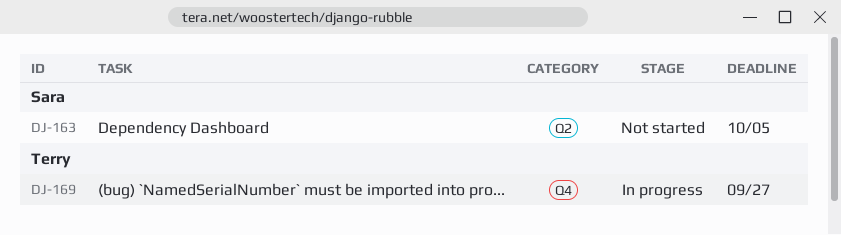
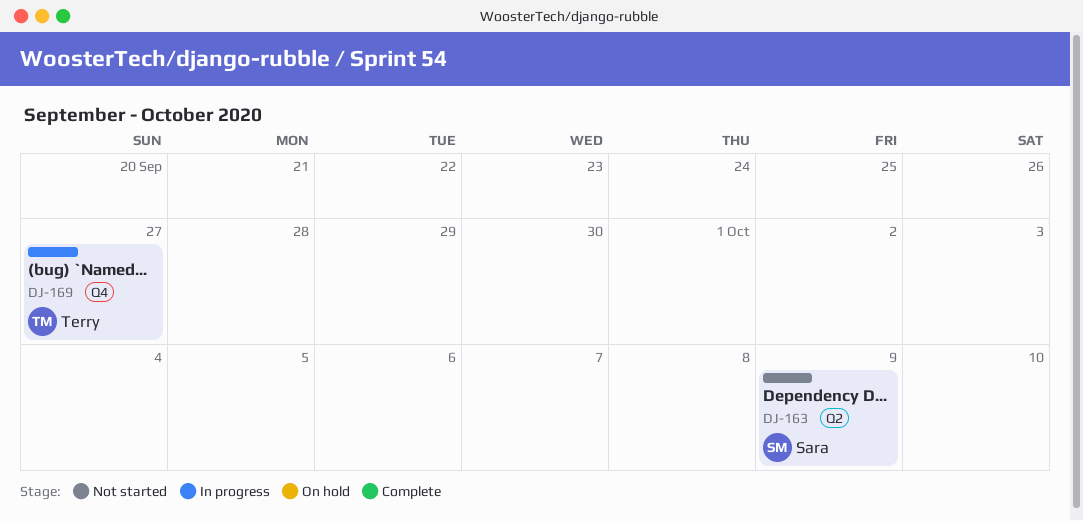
DJ-163, due: Oct 5 -> Oct 9

